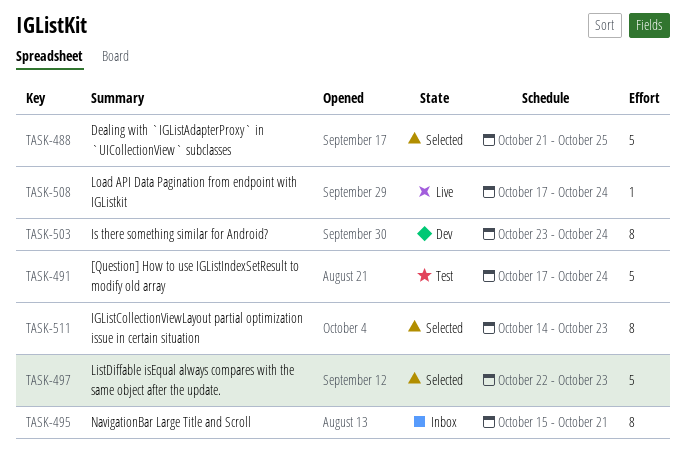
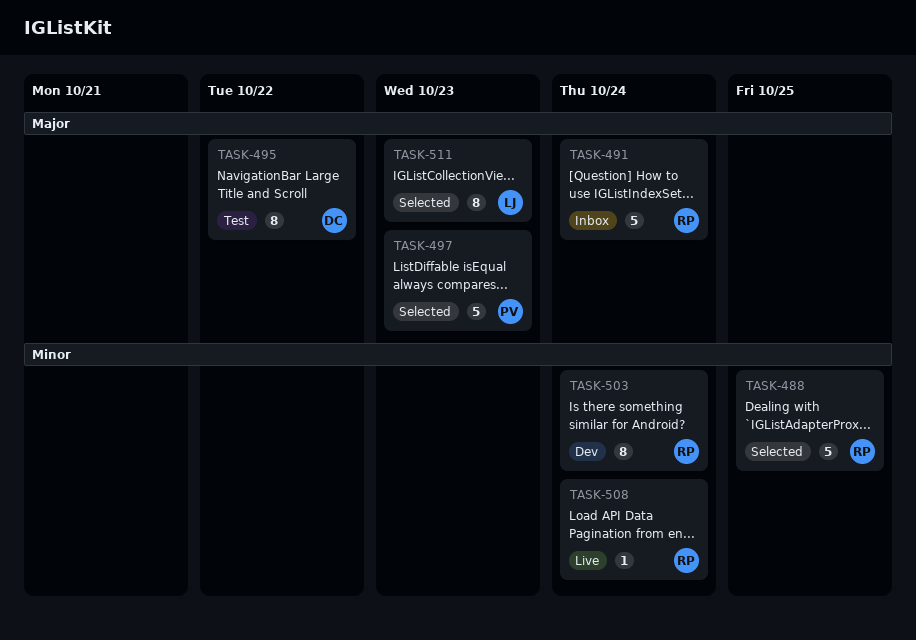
TASK-491, status: Test -> Inbox
TASK-495, status: Inbox -> Test
TASK-495, due: Oct 21 -> Oct 22

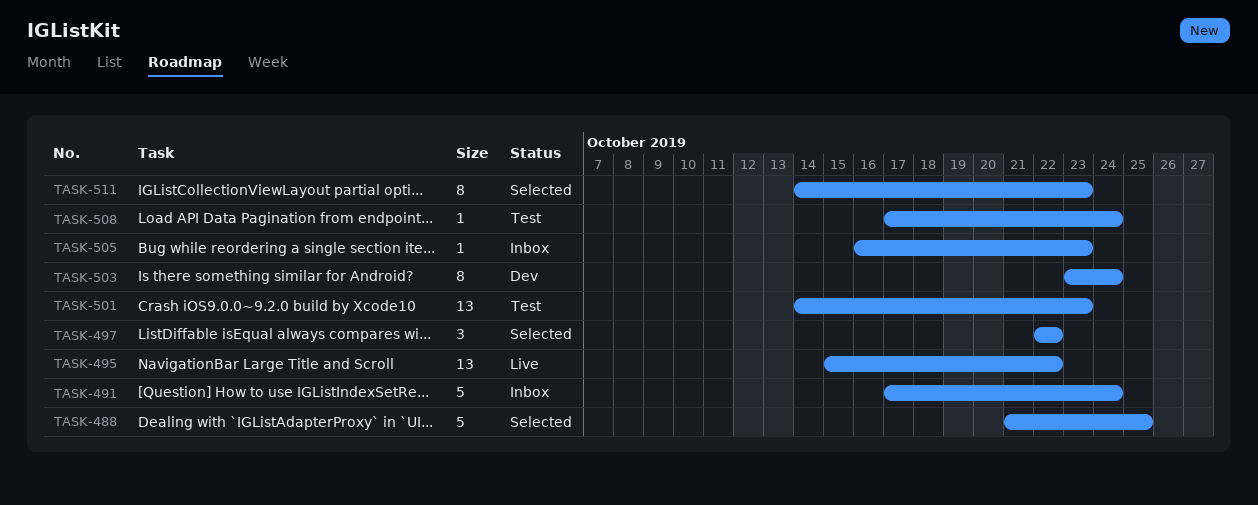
TASK-495, status: Test -> Live
TASK-495, estimate: 8 -> 13
TASK-497, estimate: 5 -> 3
TASK-497, due: Oct 23 -> Oct 22
TASK-501: none -> present
TASK-505: none -> present
TASK-508, status: Live -> Test

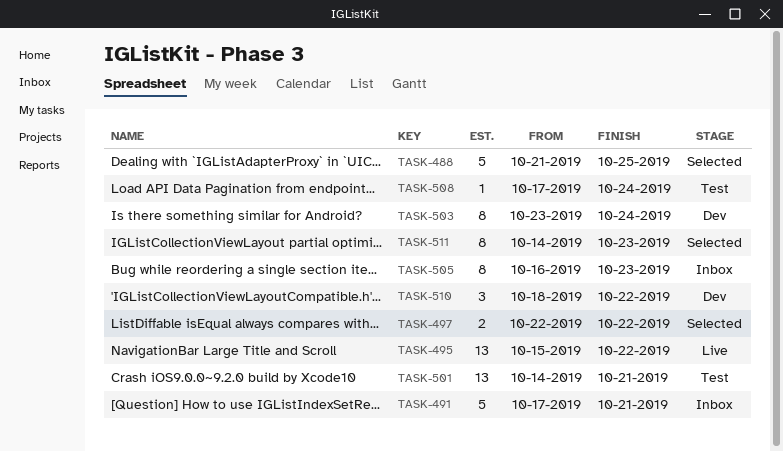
TASK-491, due: Oct 24 -> Oct 21
TASK-497, estimate: 3 -> 2
TASK-501, due: Oct 23 -> Oct 21
TASK-505, estimate: 1 -> 8
TASK-510: none -> present

